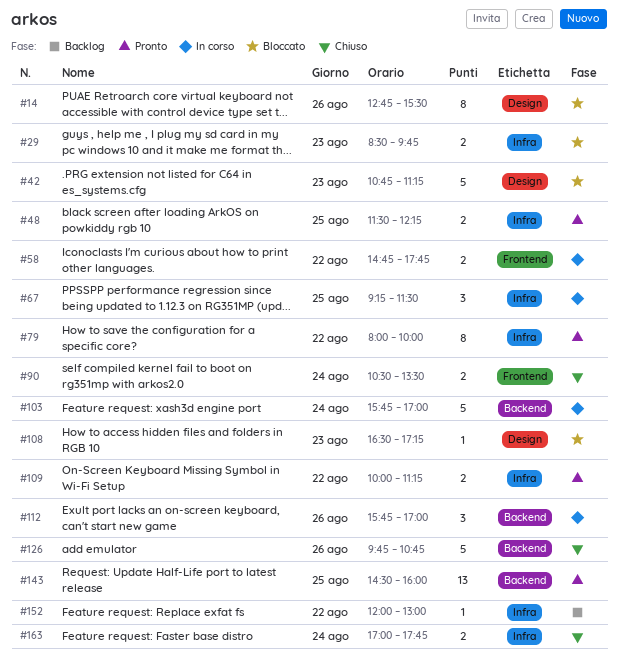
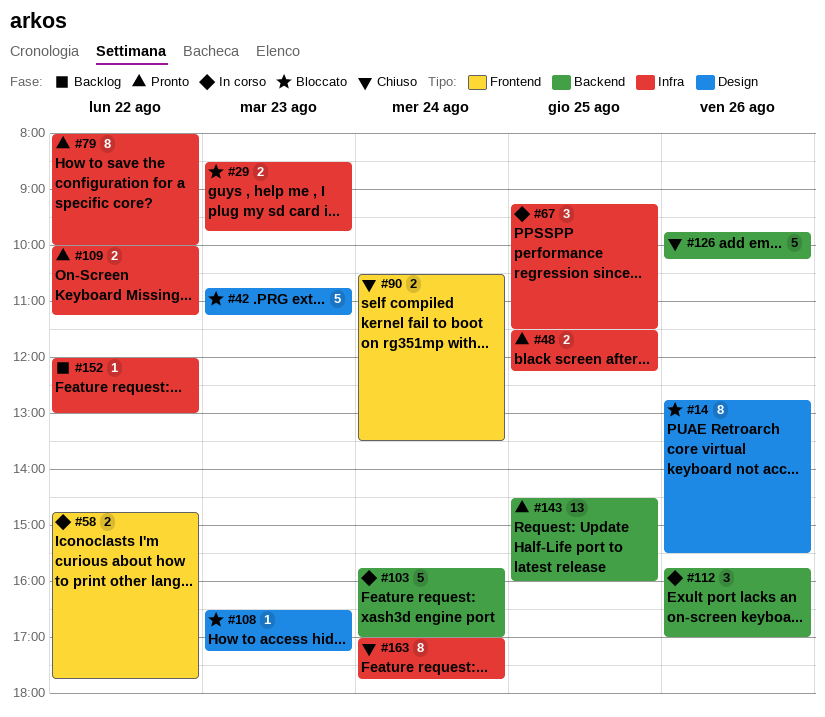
#126, ends: 10:45 -> 10:15
#163, estimate: 2 -> 8

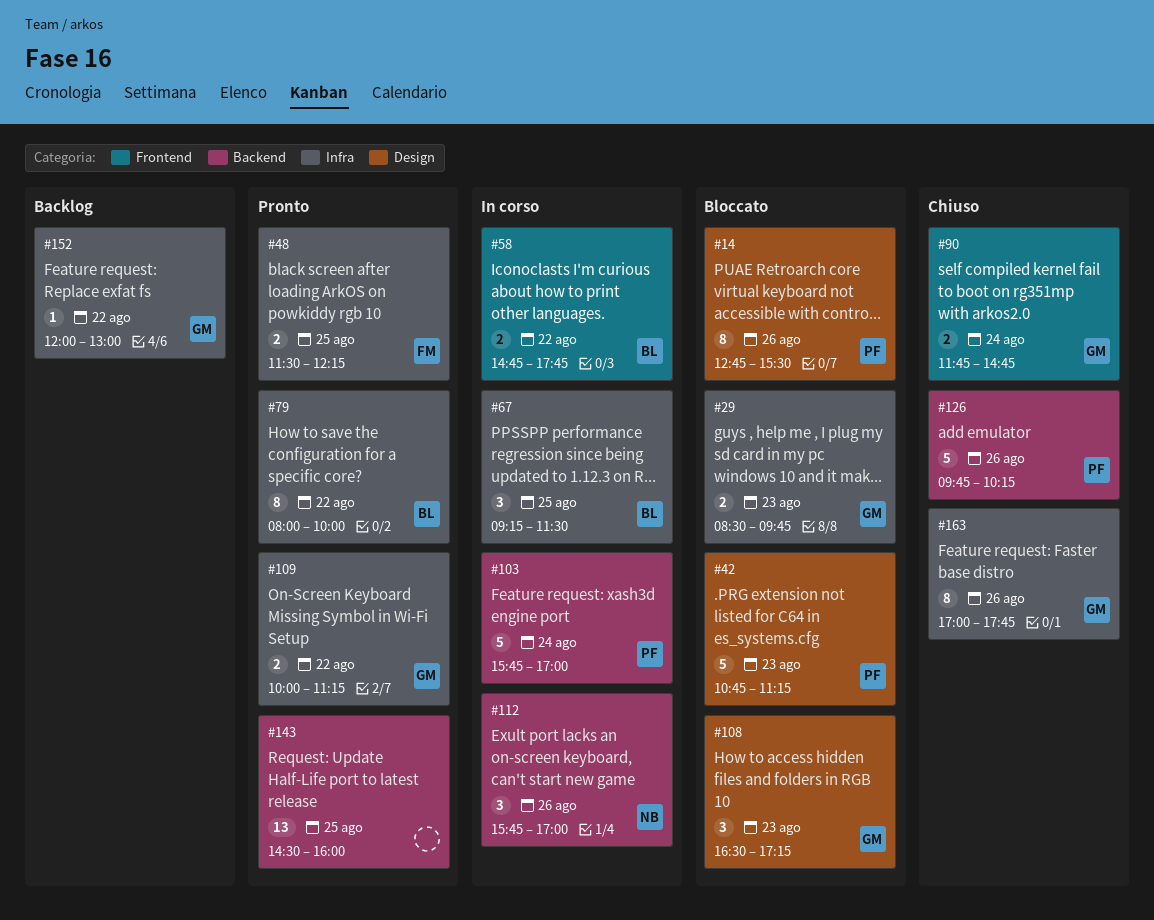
#90, begins: 10:30 -> 11:45
#90, ends: 13:30 -> 14:45
#108, estimate: 1 -> 3
#163, day: Aug 24 -> Aug 26

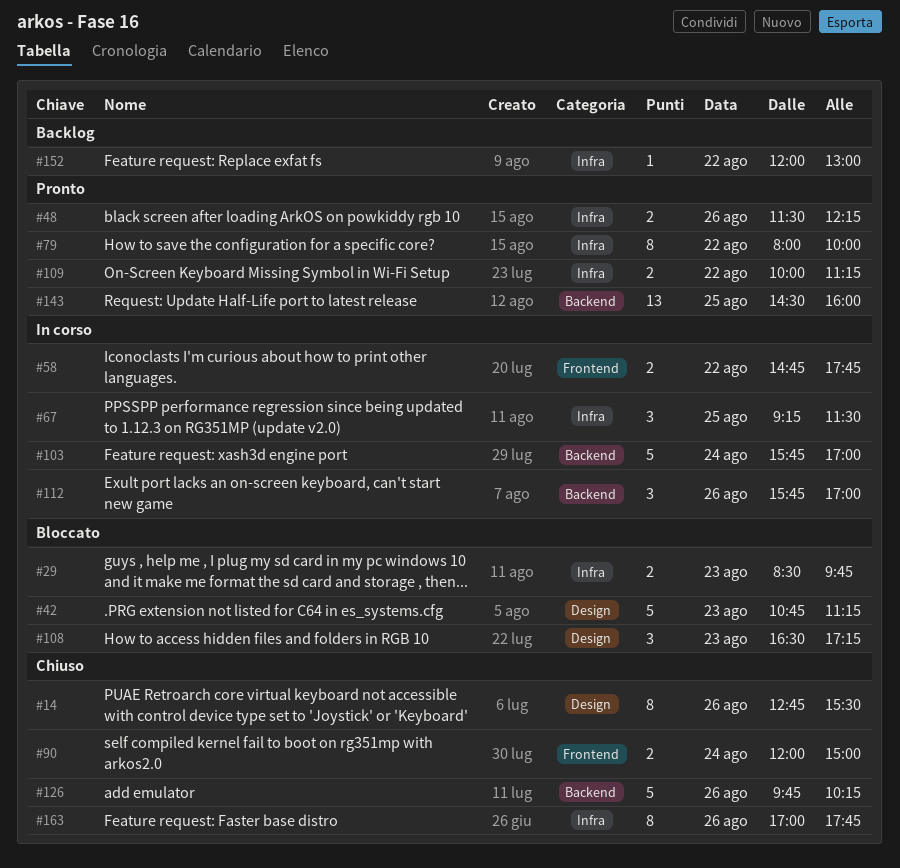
#14, status: Bloccato -> Chiuso
#48, day: Aug 25 -> Aug 26
#90, begins: 11:45 -> 12:00
#90, ends: 14:45 -> 15:00

